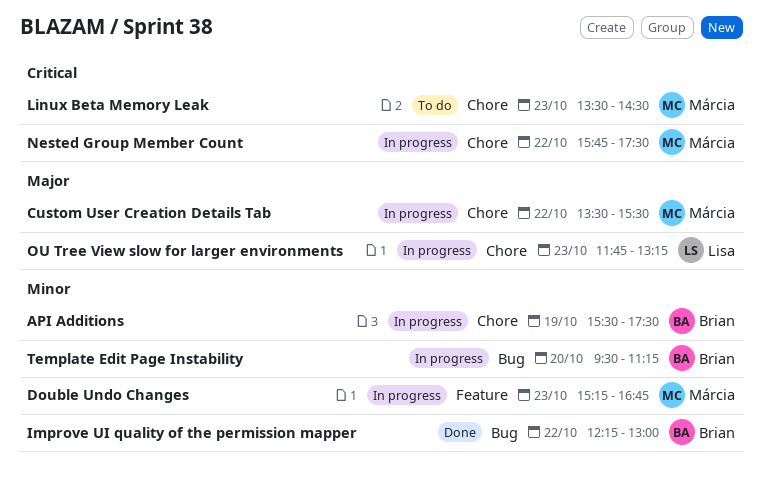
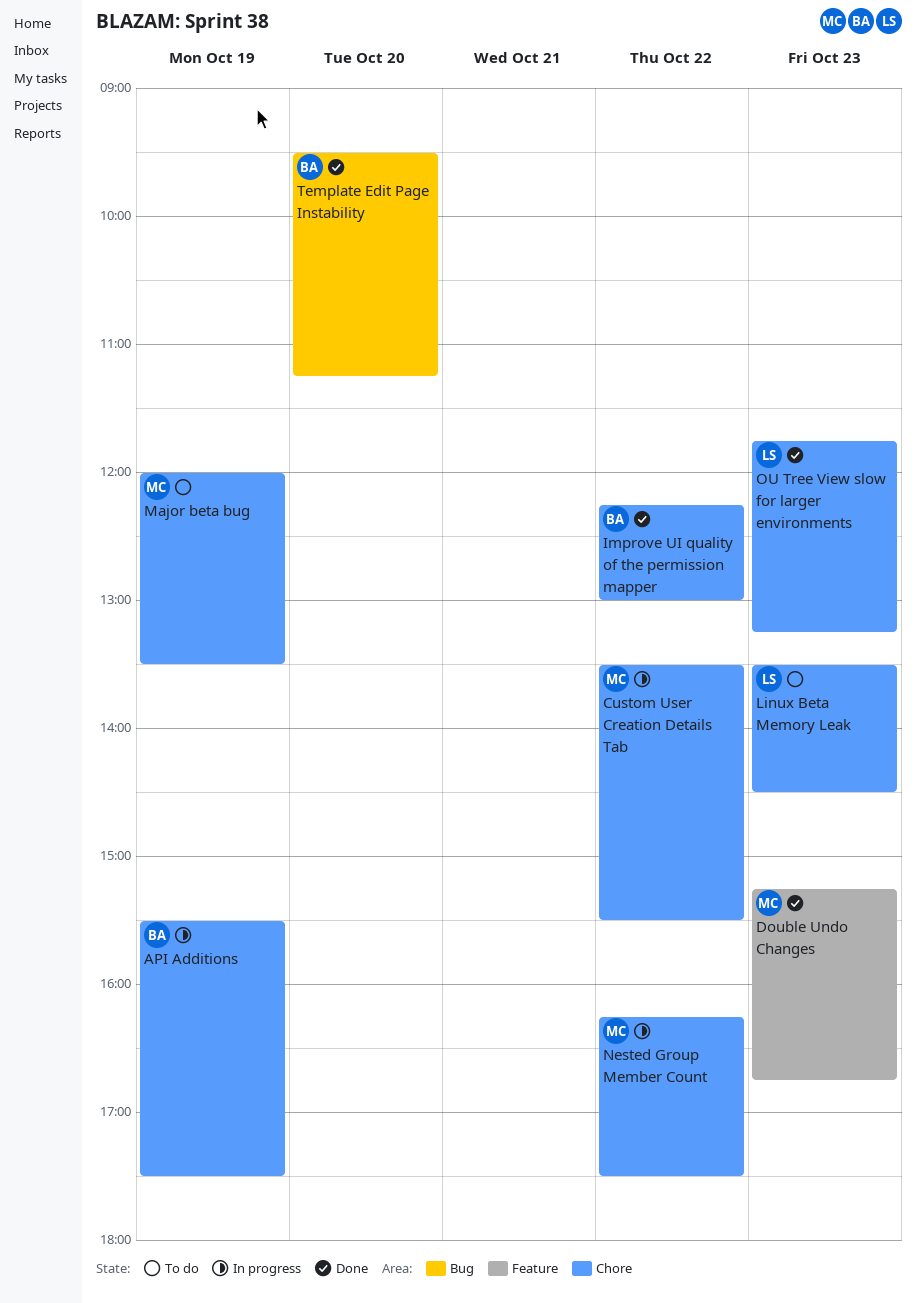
Double Undo Changes, status: In progress -> Done
Improve UI quality of the permission mapper, label: Bug -> Chore
Linux Beta Memory Leak, owner: Márcia -> Lisa
Major beta bug: none -> present
Nested Group Member Count, begins: 15:45 -> 16:15
OU Tree View slow for larger environments, status: In progress -> Done
Template Edit Page Instability, status: In progress -> Done

